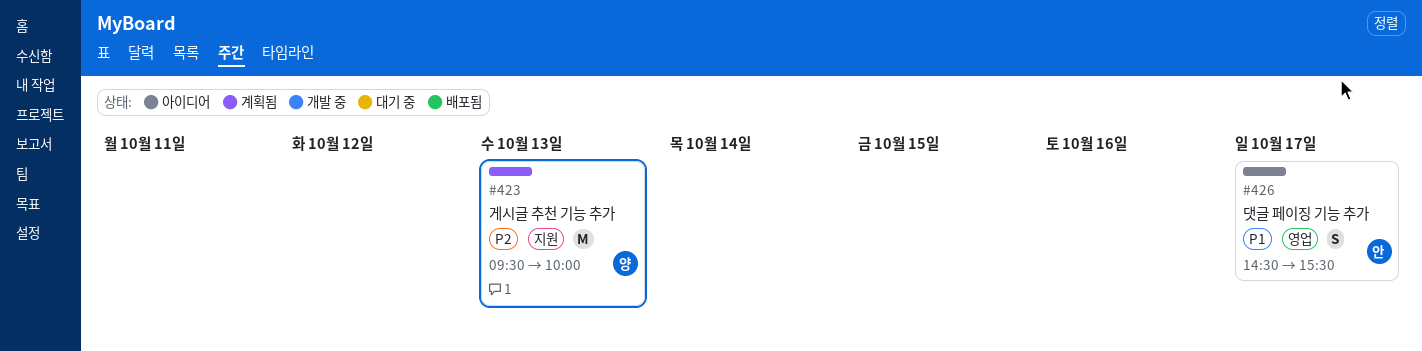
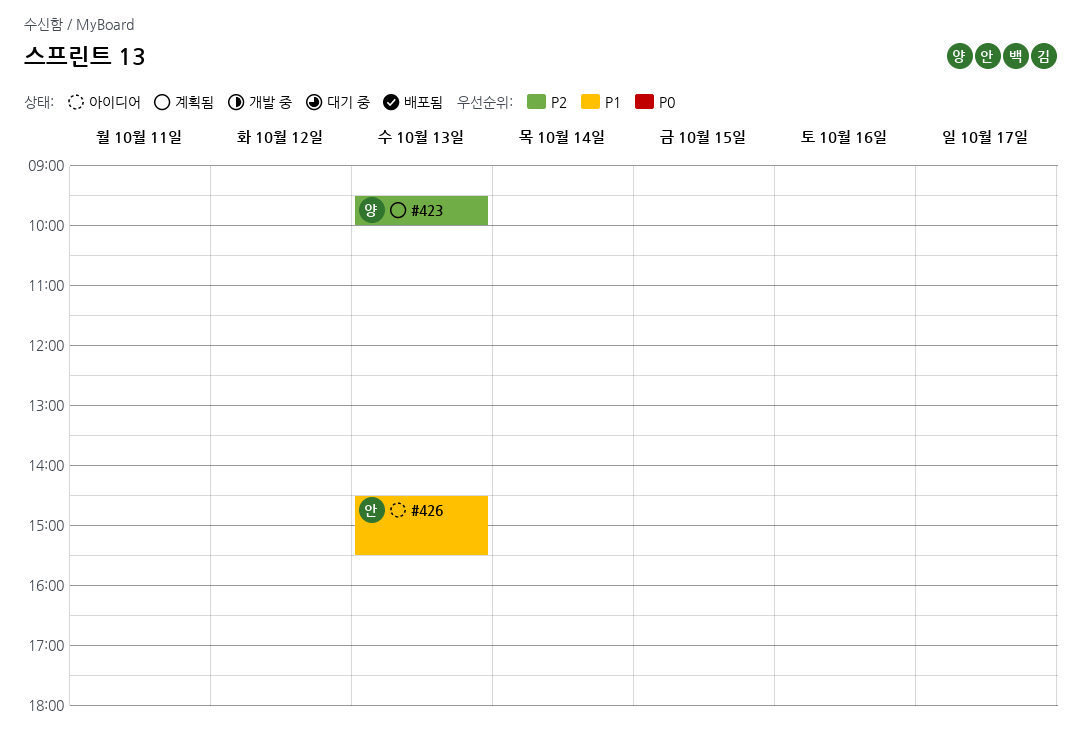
#426, day: Oct 17 -> Oct 13

